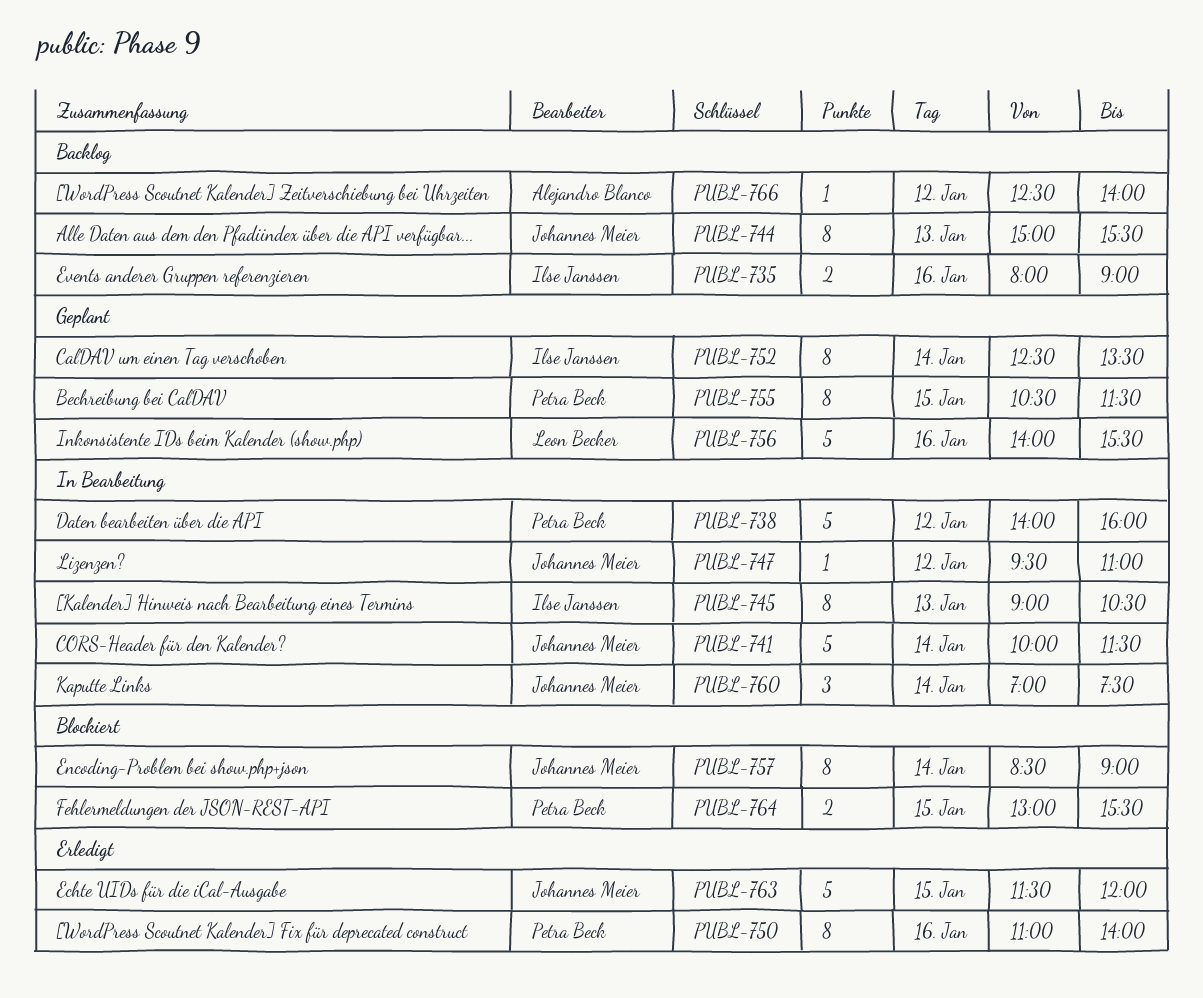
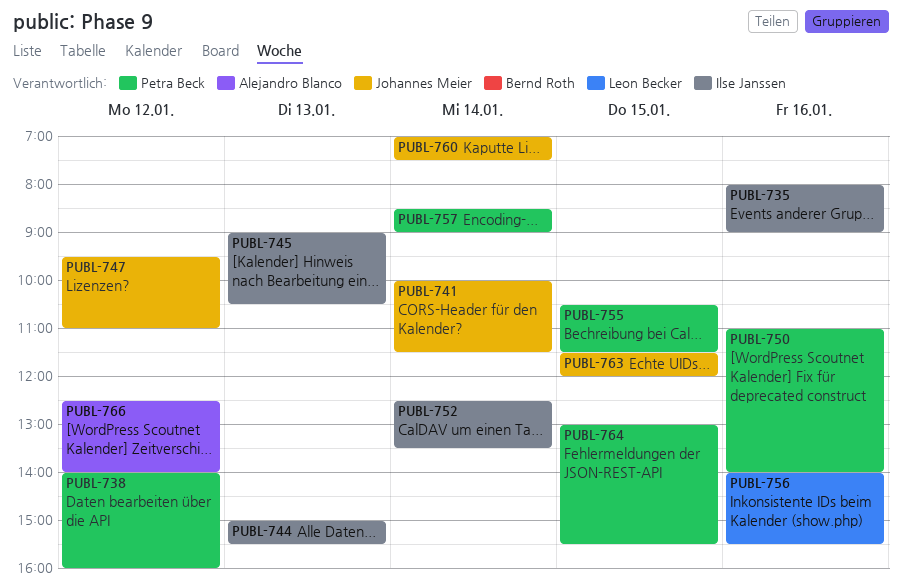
PUBL-744, owner: Johannes Meier -> Ilse Janssen
PUBL-757, owner: Johannes Meier -> Petra Beck

